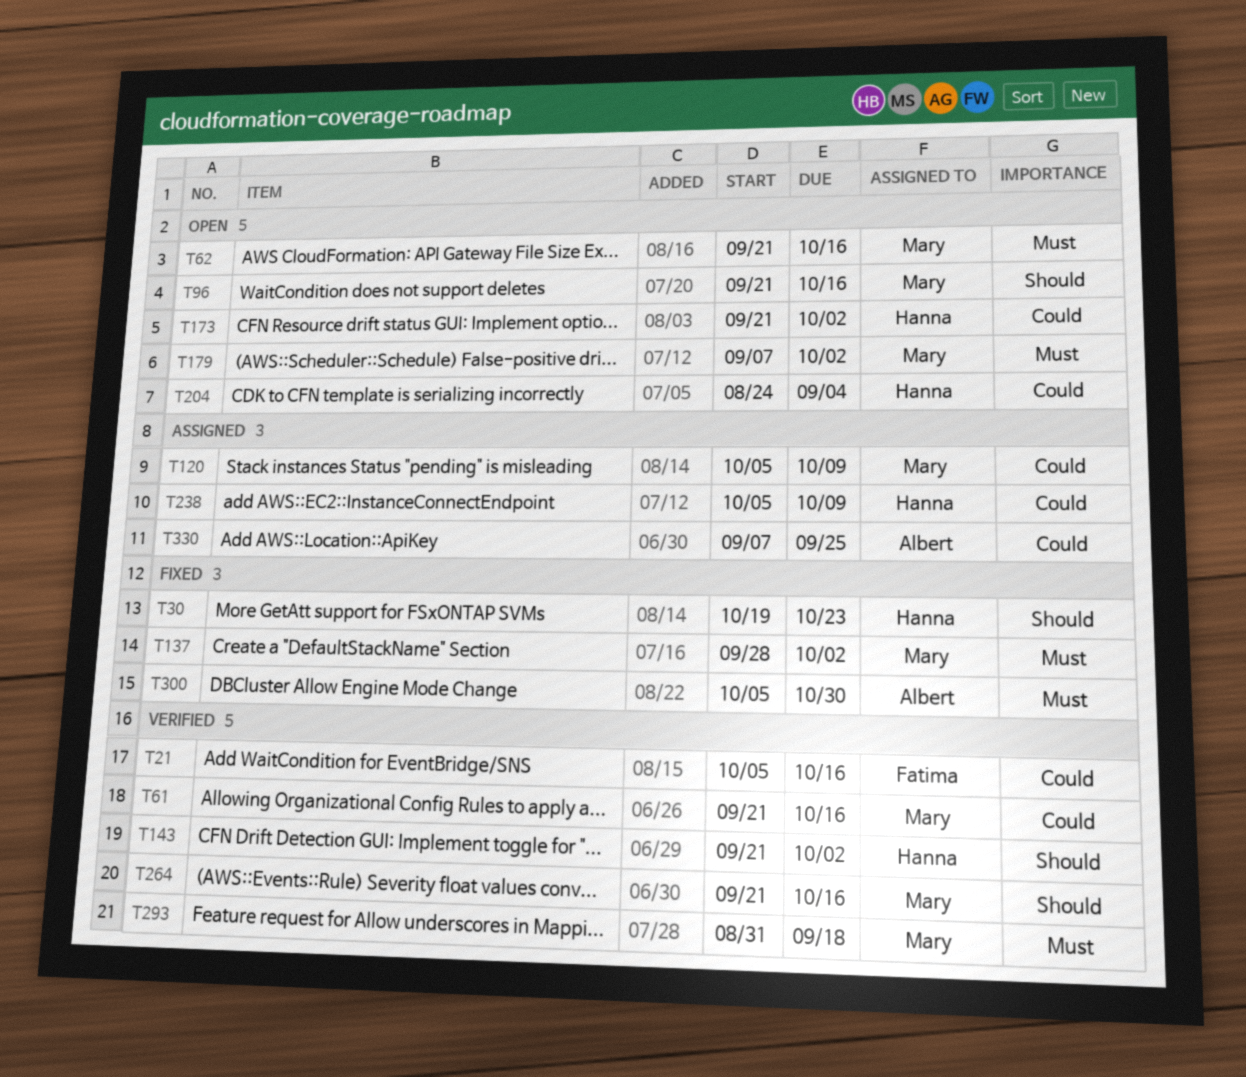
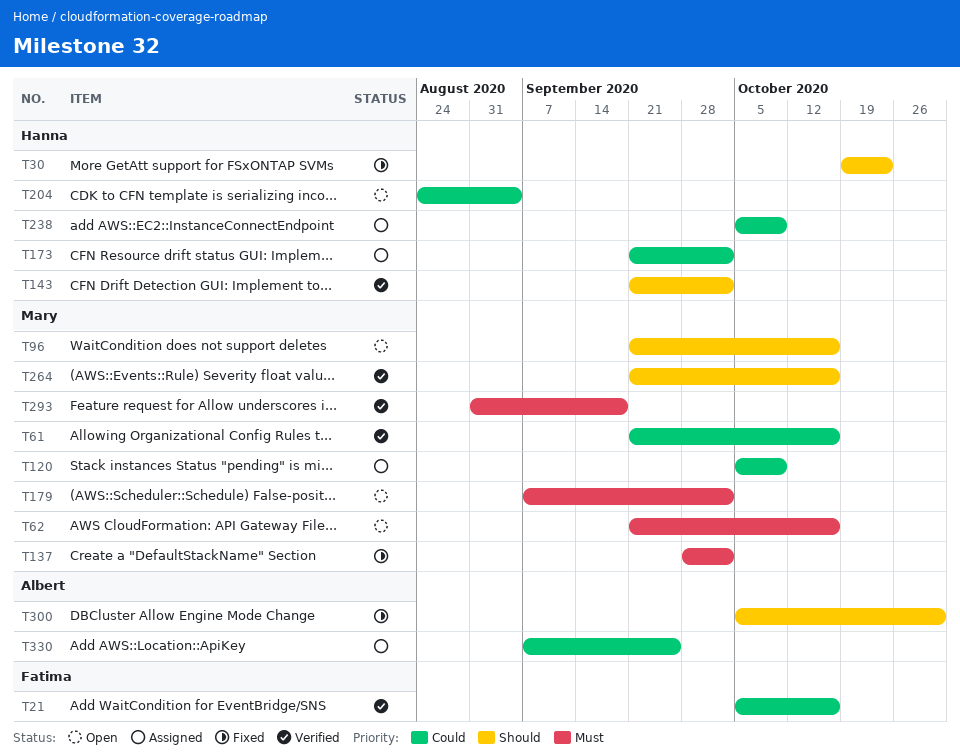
T173, status: Open -> Assigned
T300, priority: Must -> Should

